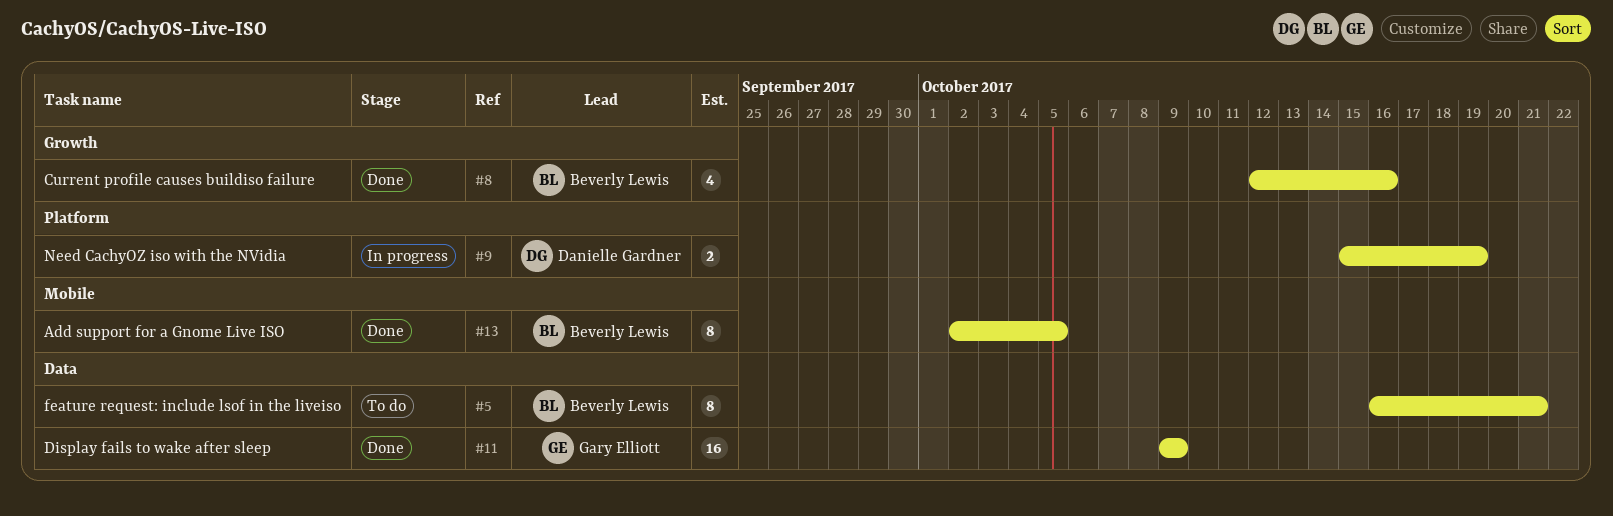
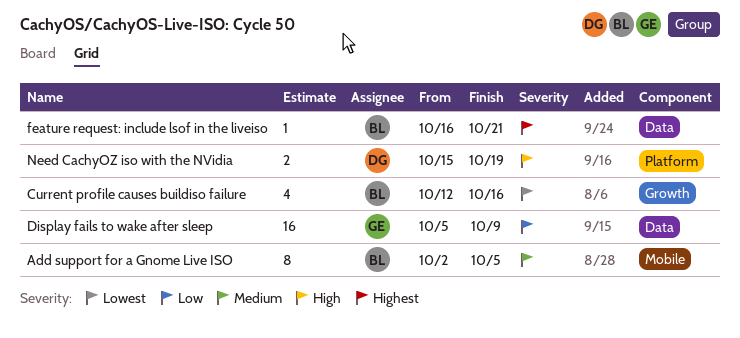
Display fails to wake after sleep, start: Oct 9 -> Oct 5
feature request: include lsof in the liveiso, estimate: 8 -> 1

